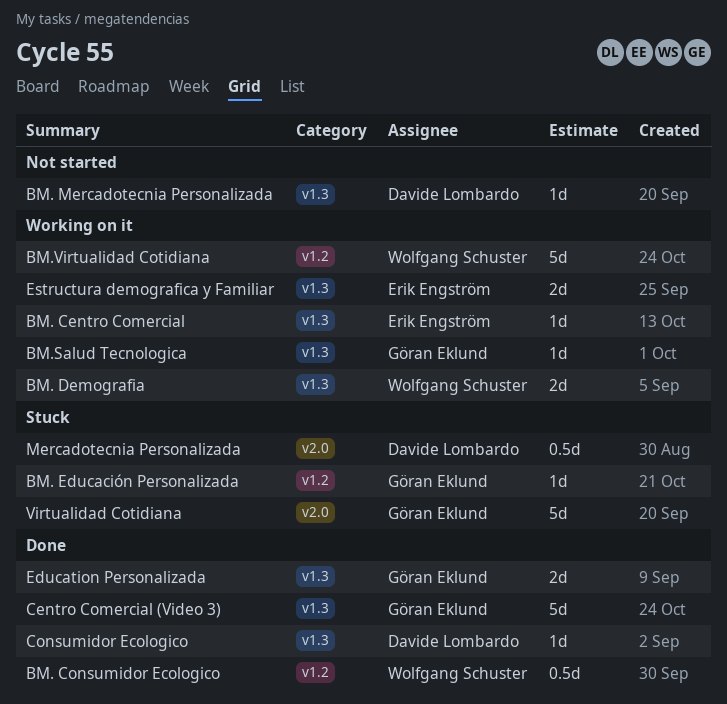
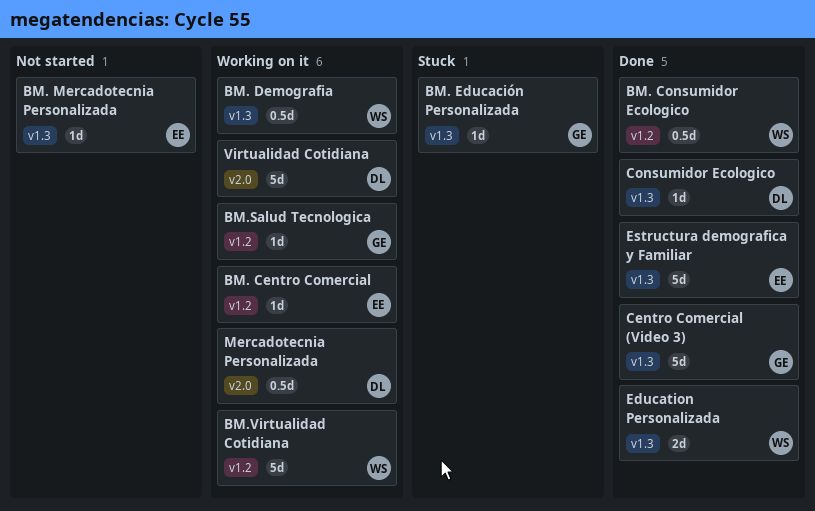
BM. Centro Comercial, label: v1.3 -> v1.2
BM. Demografia, estimate: 2d -> 0.5d
BM. Educación Personalizada, label: v1.2 -> v1.3
BM. Mercadotecnia Personalizada, owner: Davide Lombardo -> Erik Engström
BM.Salud Tecnologica, label: v1.3 -> v1.2
Education Personalizada, owner: Göran Eklund -> Wolfgang Schuster
Estructura demografica y Familiar, status: Working on it -> Done
Estructura demografica y Familiar, estimate: 2d -> 5d
Mercadotecnia Personalizada, status: Stuck -> Working on it
Virtualidad Cotidiana, status: Stuck -> Working on it
Virtualidad Cotidiana, owner: Göran Eklund -> Davide Lombardo

